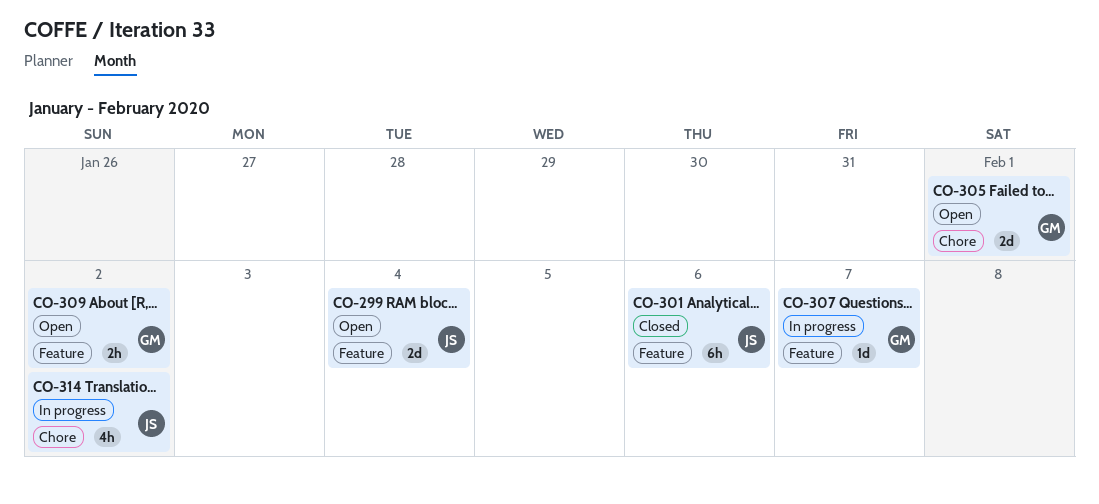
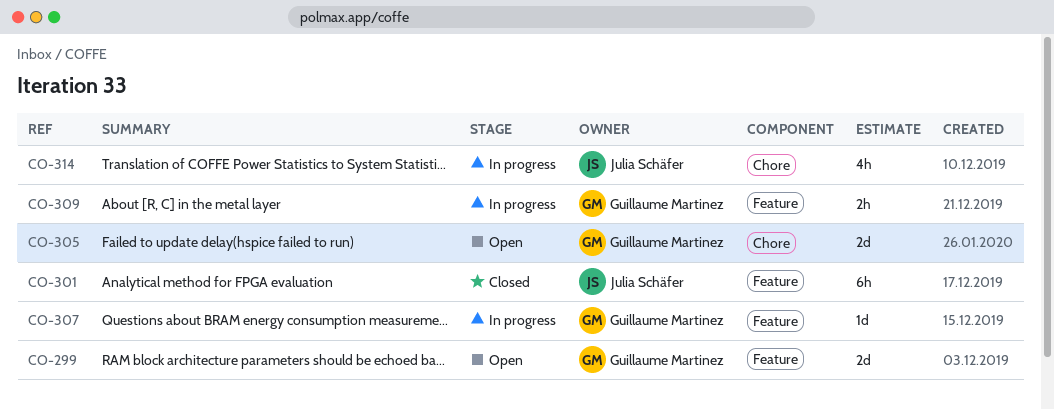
CO-299, owner: Julia Schäfer -> Guillaume Martinez
CO-309, status: Open -> In progress

